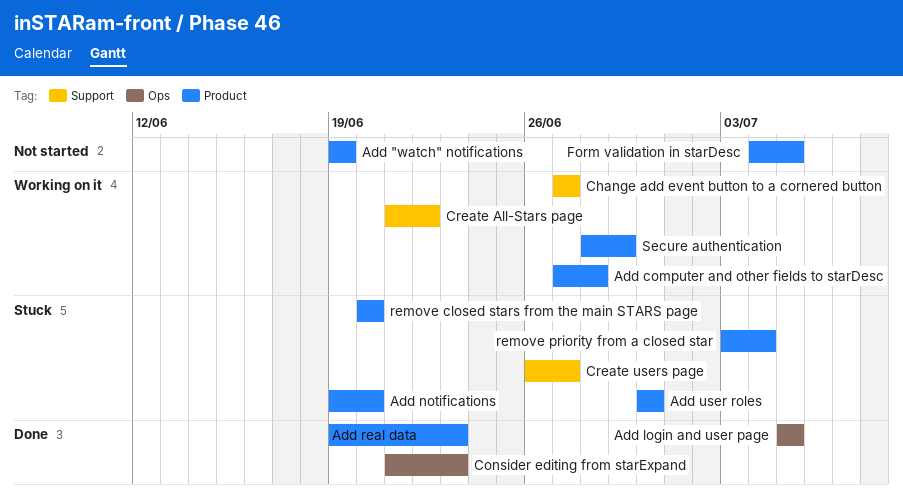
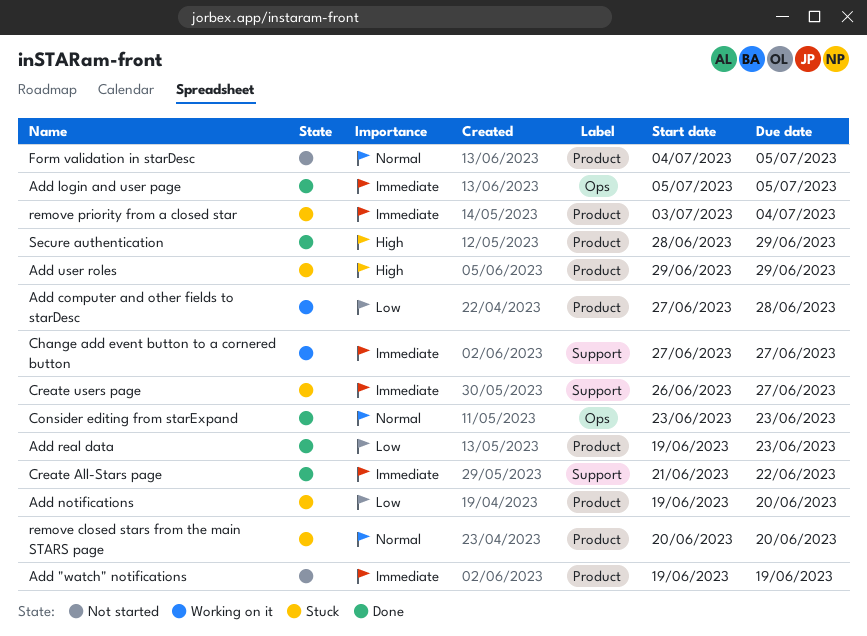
Add user roles, start: Jun 30 -> Jun 29
Add user roles, due: Jun 30 -> Jun 29
Consider editing from starExpand, start: Jun 21 -> Jun 23
Create All-Stars page, status: Working on it -> Done
Secure authentication, status: Working on it -> Done

